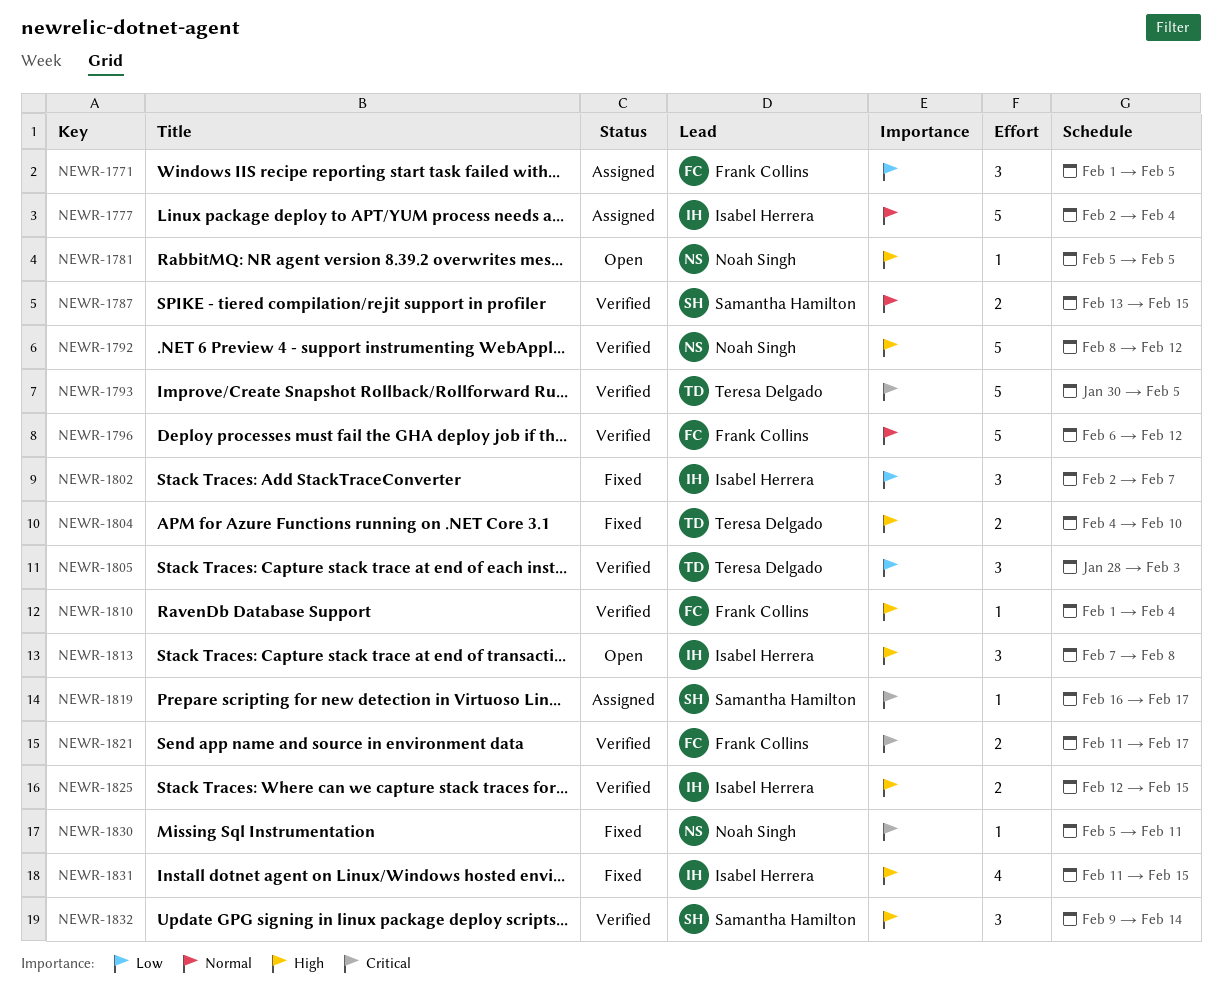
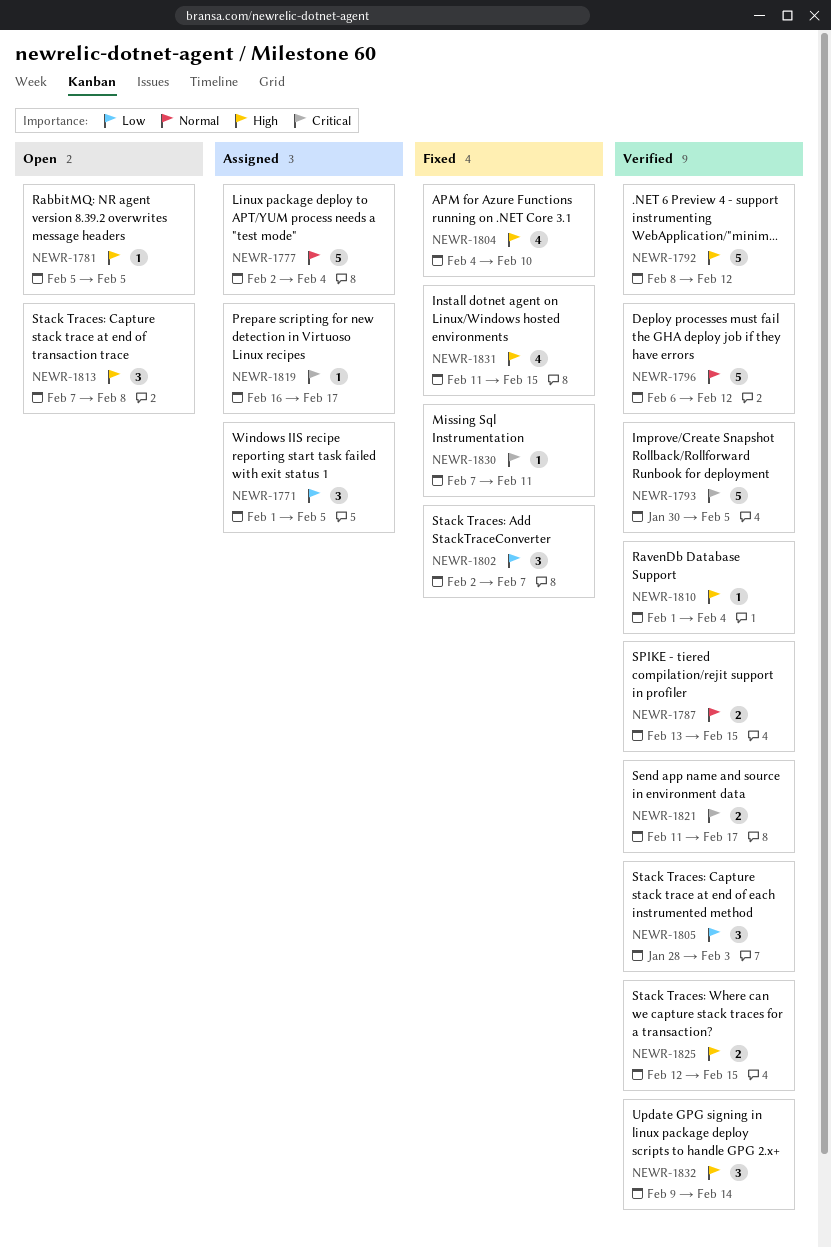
NEWR-1804, estimate: 2 -> 4
NEWR-1830, start: Feb 5 -> Feb 7

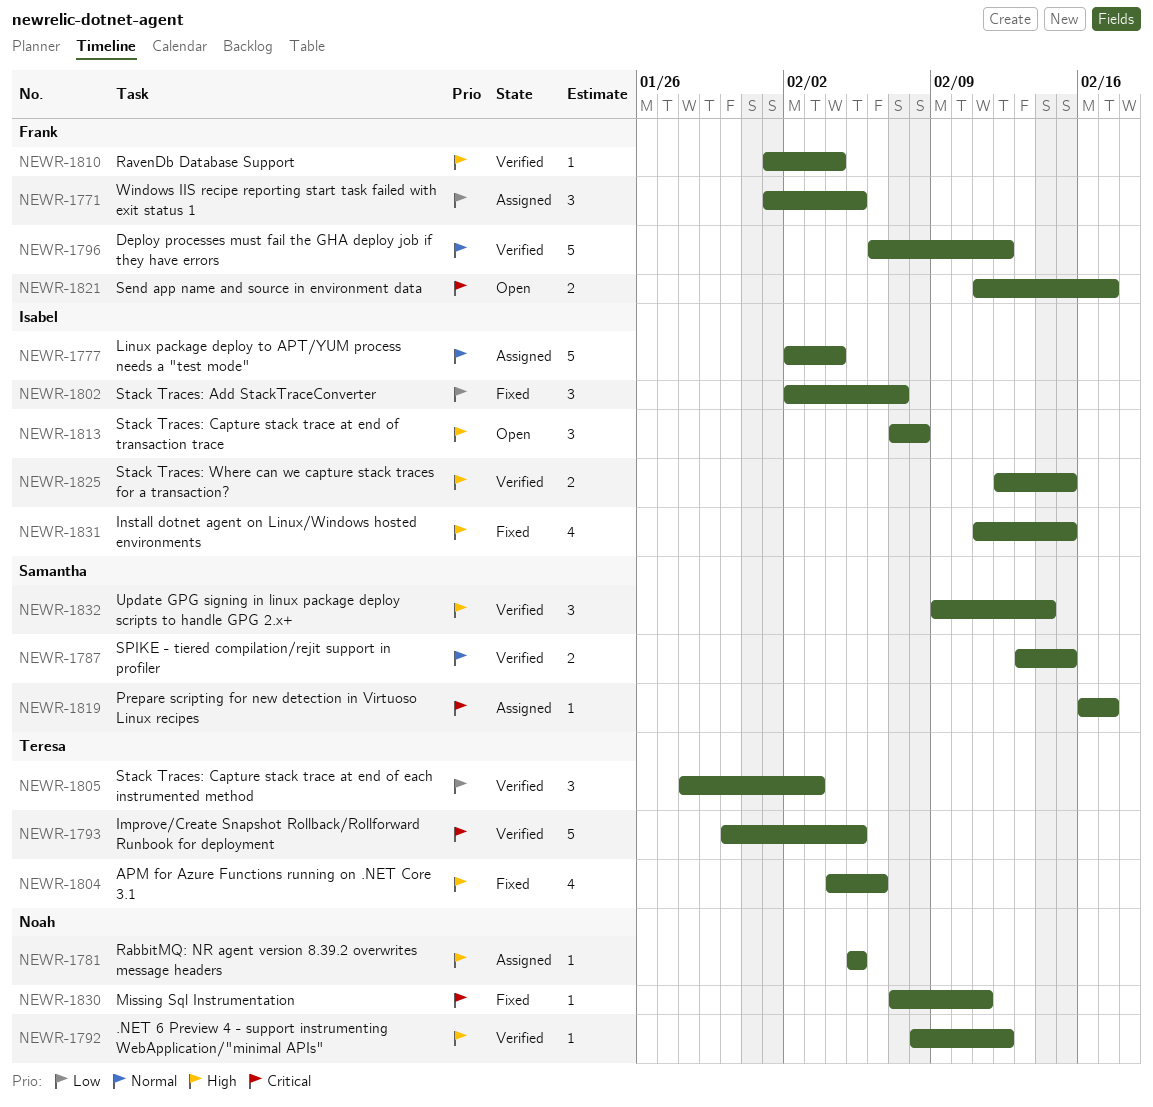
NEWR-1781, status: Open -> Assigned
NEWR-1792, estimate: 5 -> 1
NEWR-1804, due: Feb 10 -> Feb 6
NEWR-1821, status: Verified -> Open

